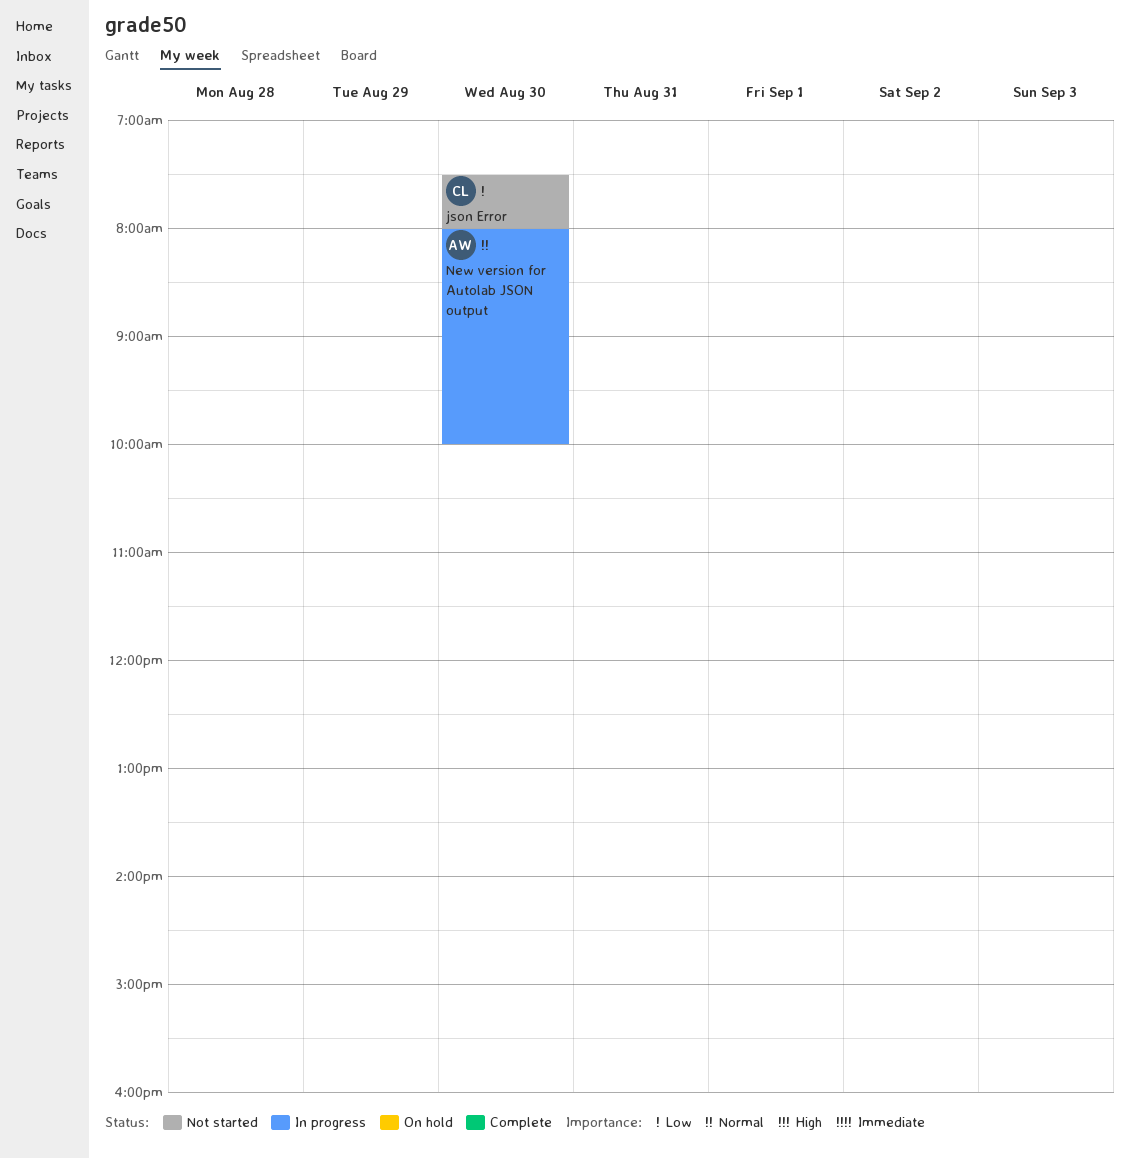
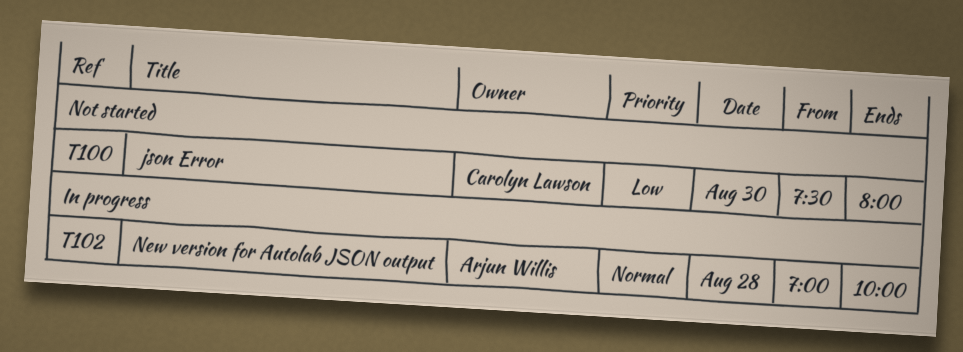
New version for Autolab JSON output, day: Aug 30 -> Aug 28
New version for Autolab JSON output, begins: 08:00 -> 07:00

